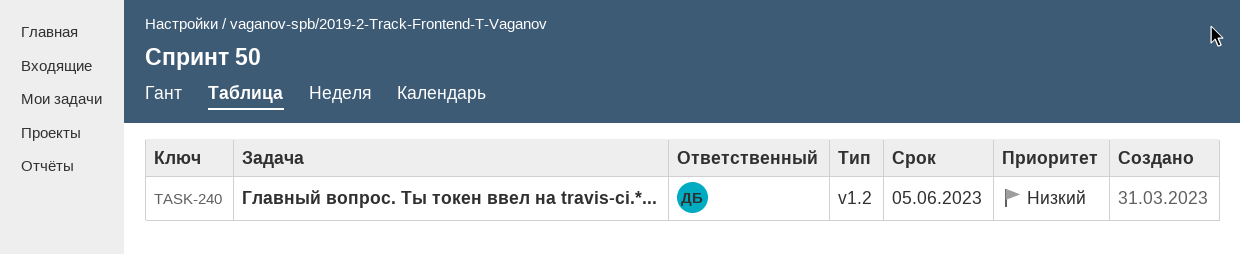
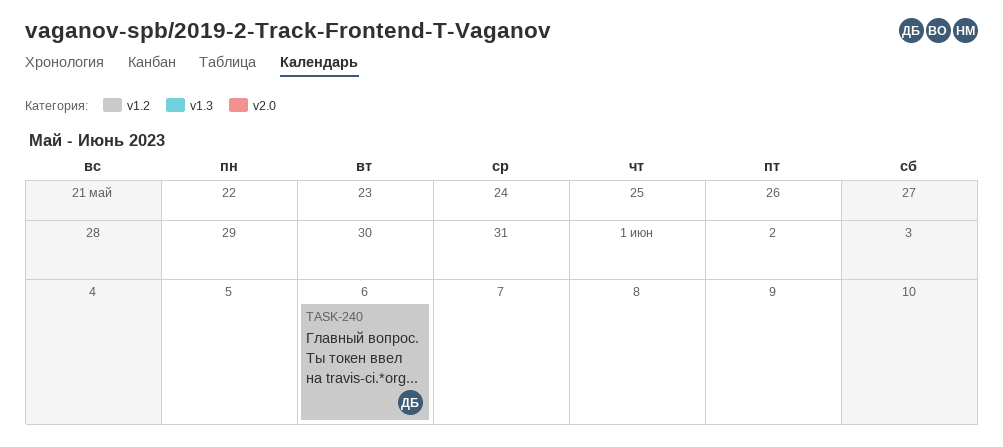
TASK-240, due: Jun 5 -> Jun 6

